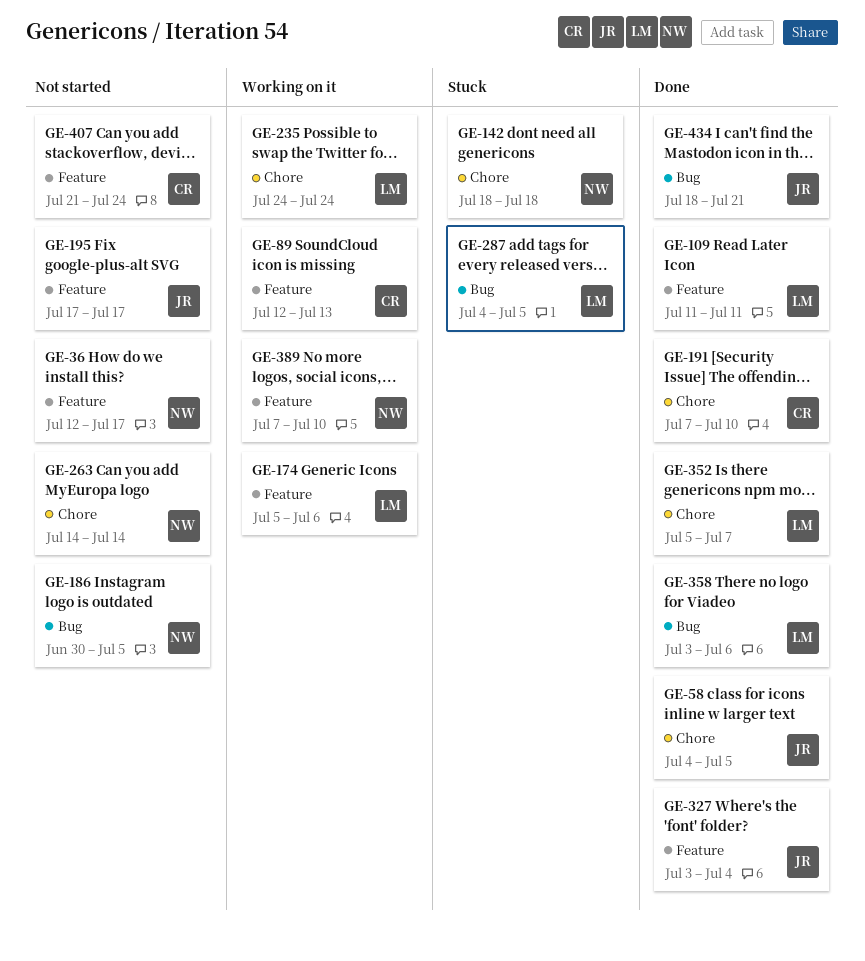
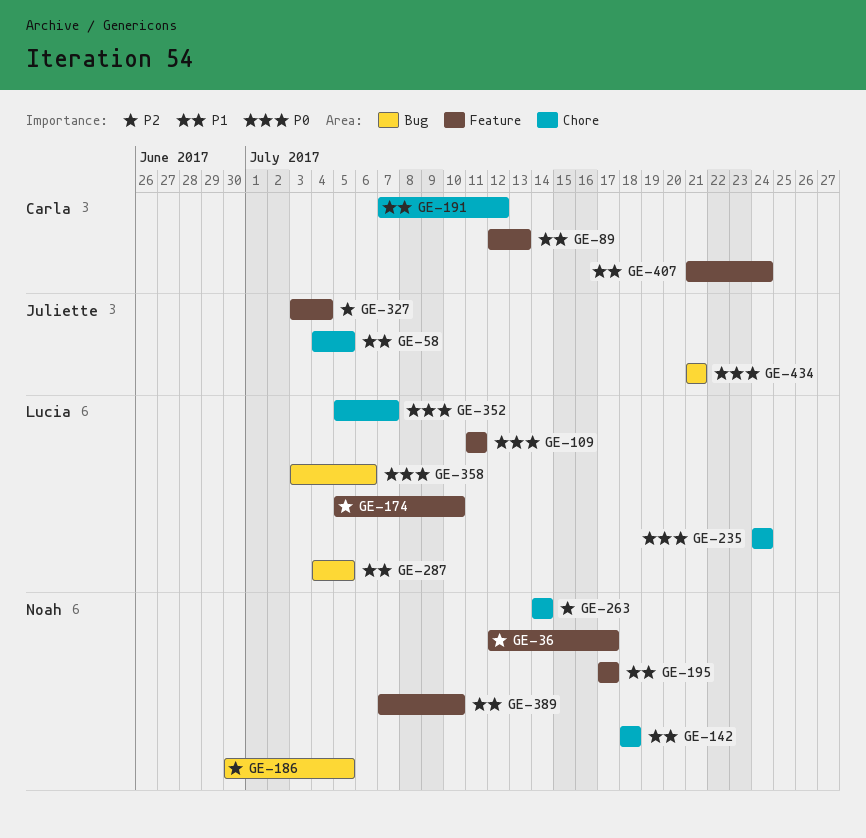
GE-174, due: Jul 6 -> Jul 10
GE-191, due: Jul 10 -> Jul 12
GE-195, owner: Juliette -> Noah
GE-434, start: Jul 18 -> Jul 21

